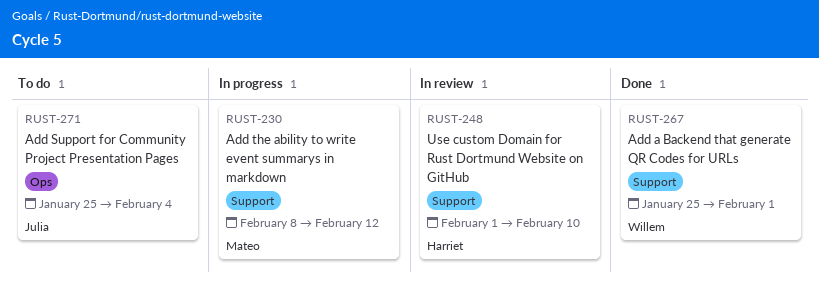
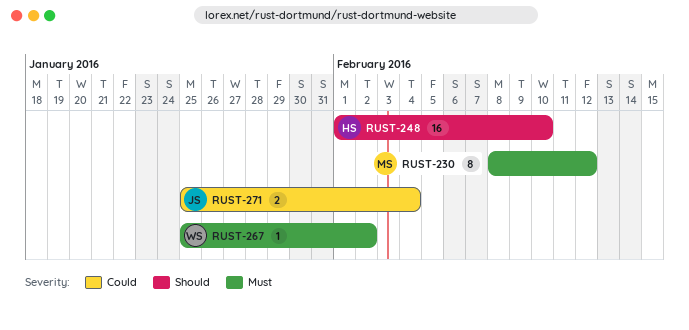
RUST-267, due: Feb 1 -> Feb 2

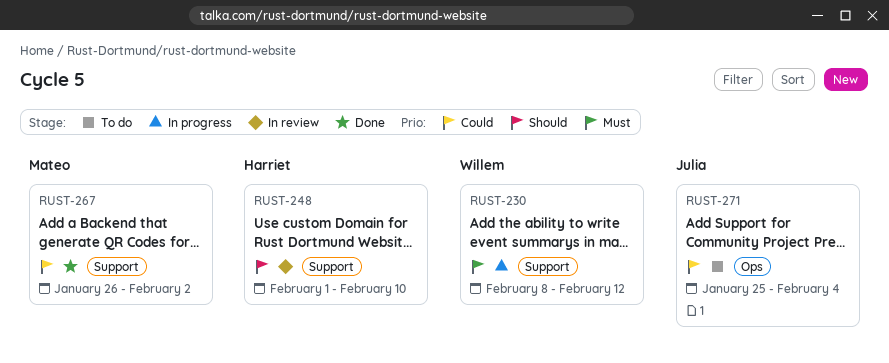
RUST-230, owner: Mateo -> Willem
RUST-267, owner: Willem -> Mateo
RUST-267, priority: Must -> Could
RUST-267, start: Jan 25 -> Jan 26

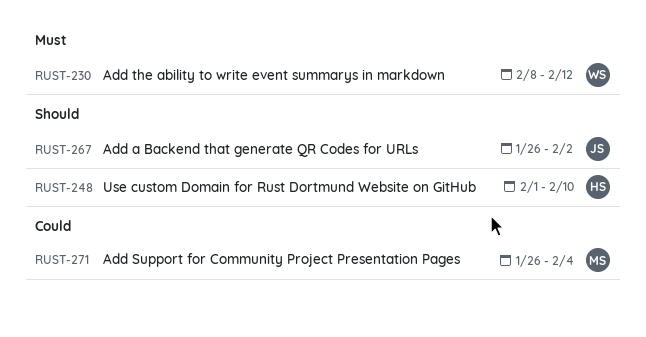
RUST-267, owner: Mateo -> Julia
RUST-267, priority: Could -> Should
RUST-271, owner: Julia -> Mateo
RUST-271, start: Jan 25 -> Jan 26

